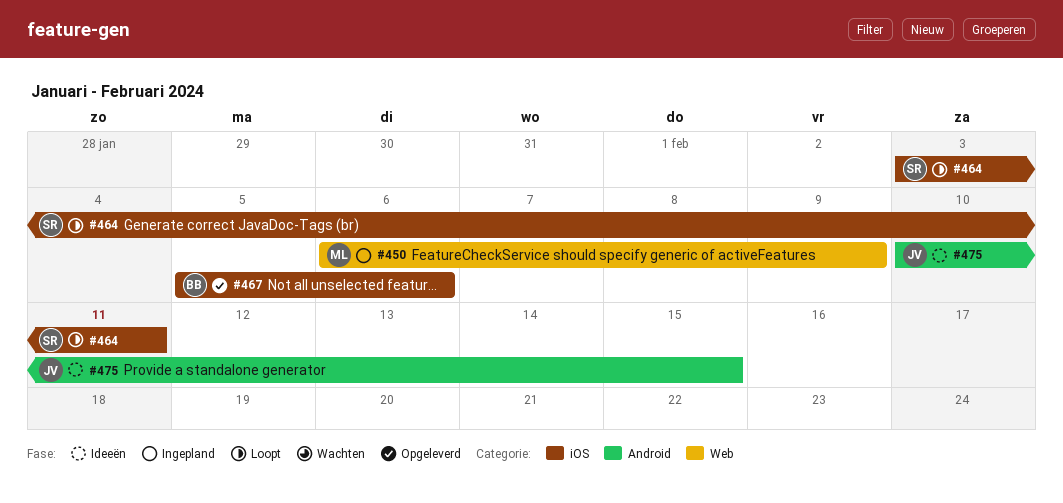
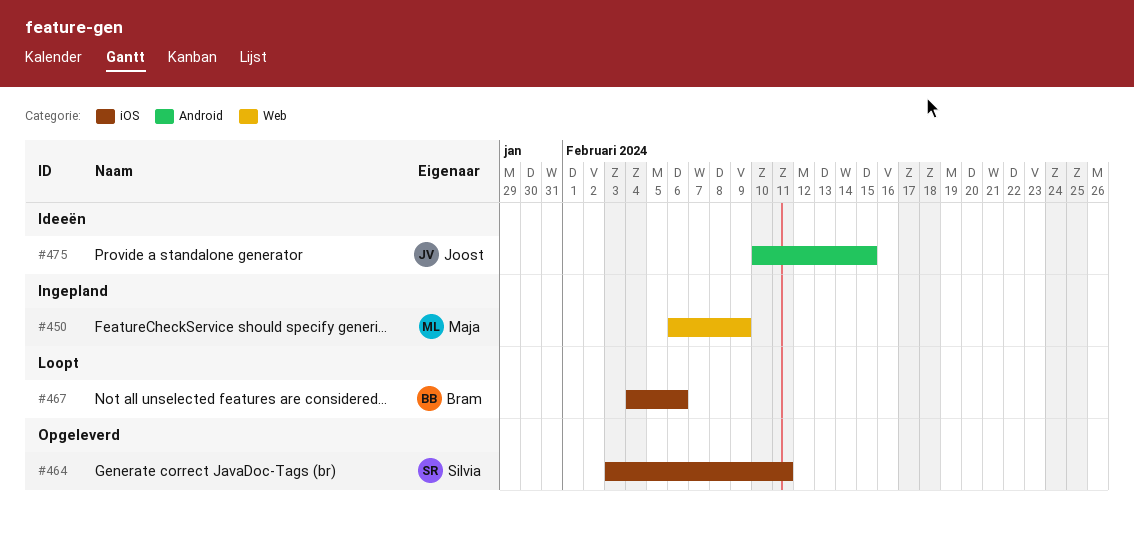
#464, status: Loopt -> Opgeleverd
#467, status: Opgeleverd -> Loopt
#467, start: Feb 5 -> Feb 4

